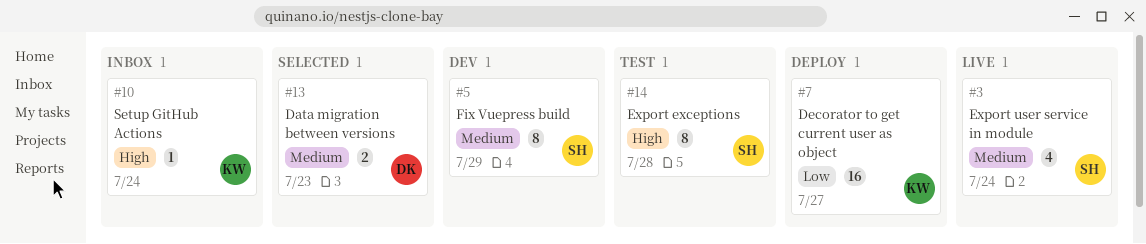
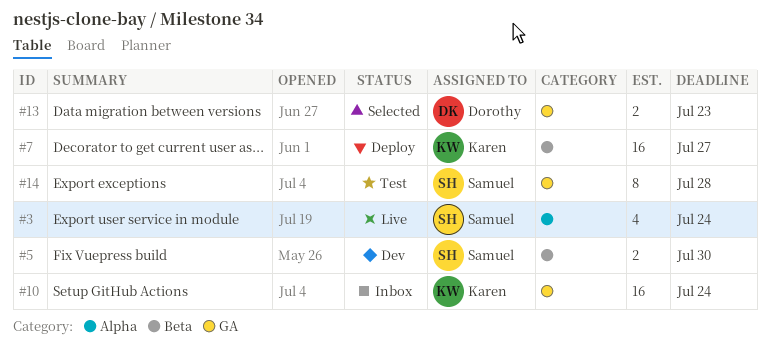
#5, estimate: 8 -> 2
#5, due: Jul 29 -> Jul 30
#10, estimate: 1 -> 16

